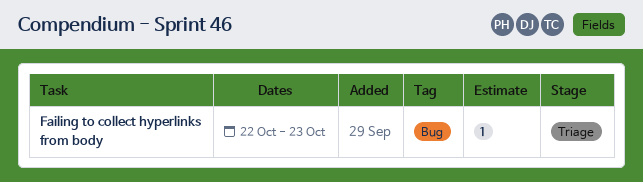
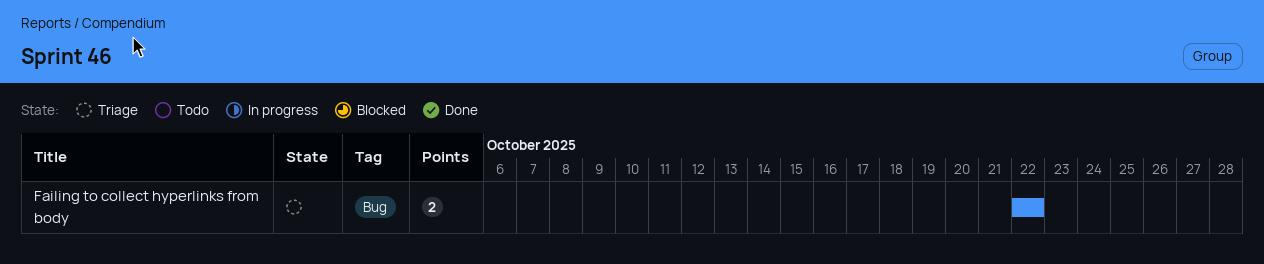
Failing to collect hyperlinks from body, estimate: 1 -> 2
Failing to collect hyperlinks from body, due: Oct 23 -> Oct 22

